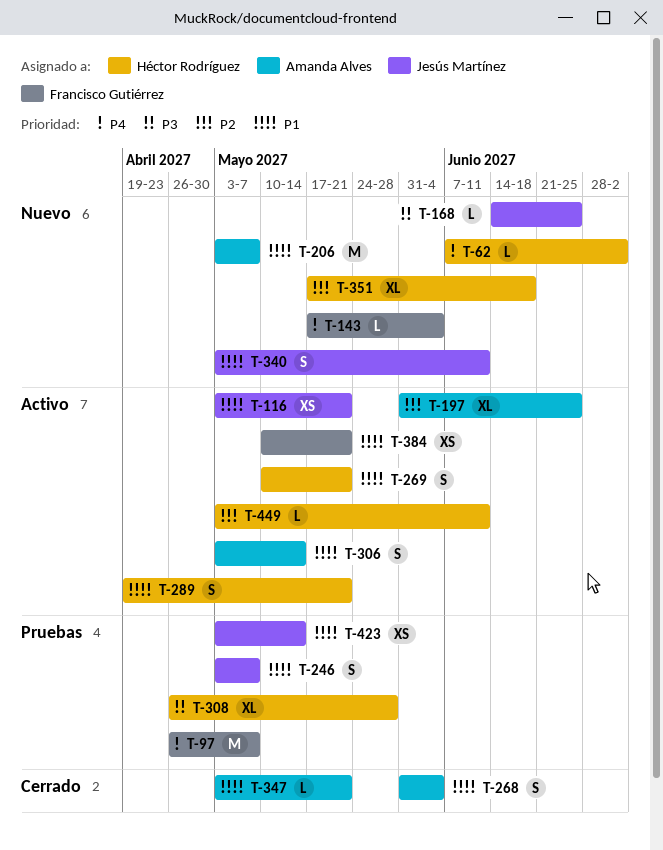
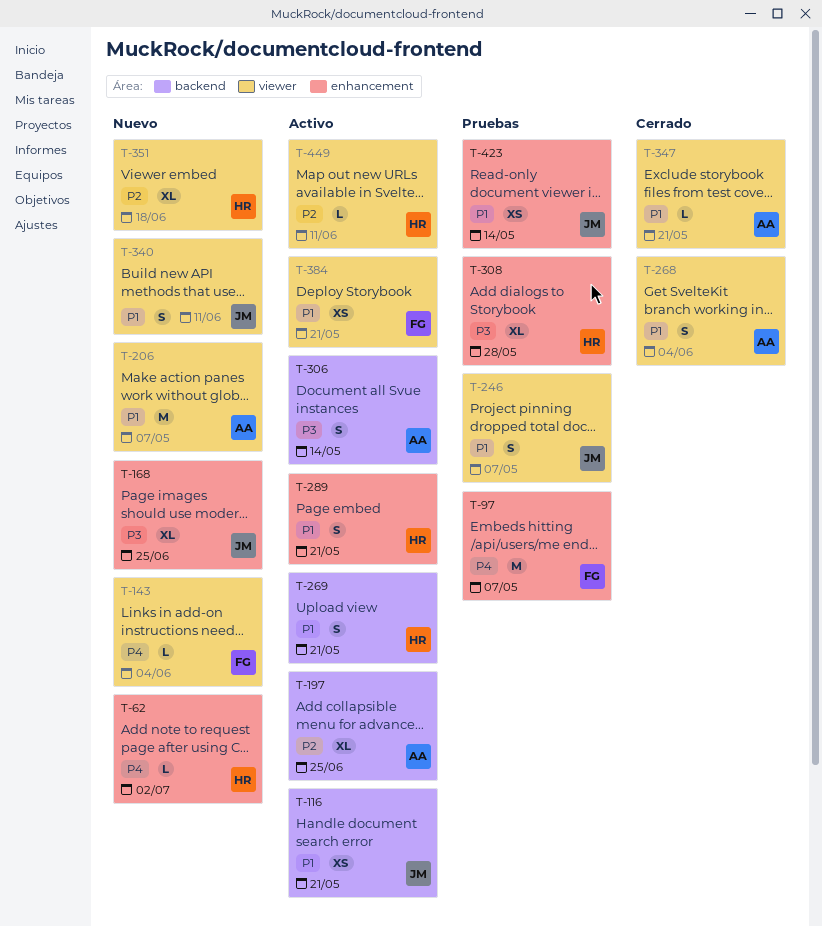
T-168, estimate: L -> XL
T-306, priority: P1 -> P3

